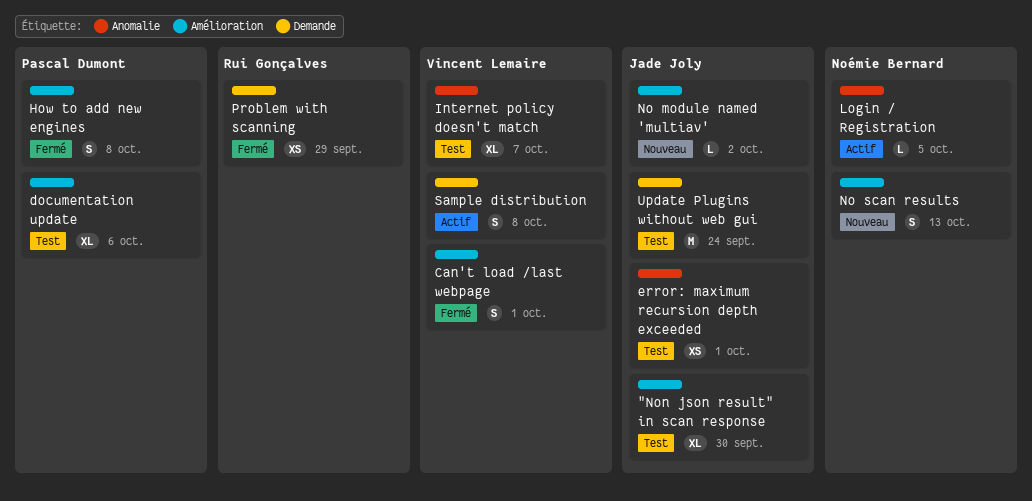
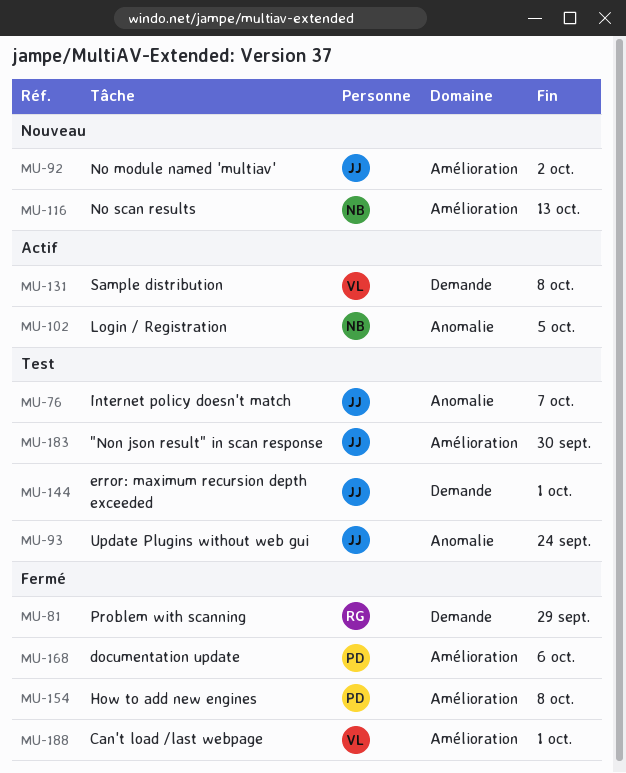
documentation update, status: Test -> Fermé
error: maximum recursion depth exceeded, label: Anomalie -> Demande
Internet policy doesn't match, owner: Vincent Lemaire -> Jade Joly
Update Plugins without web gui, label: Demande -> Anomalie

